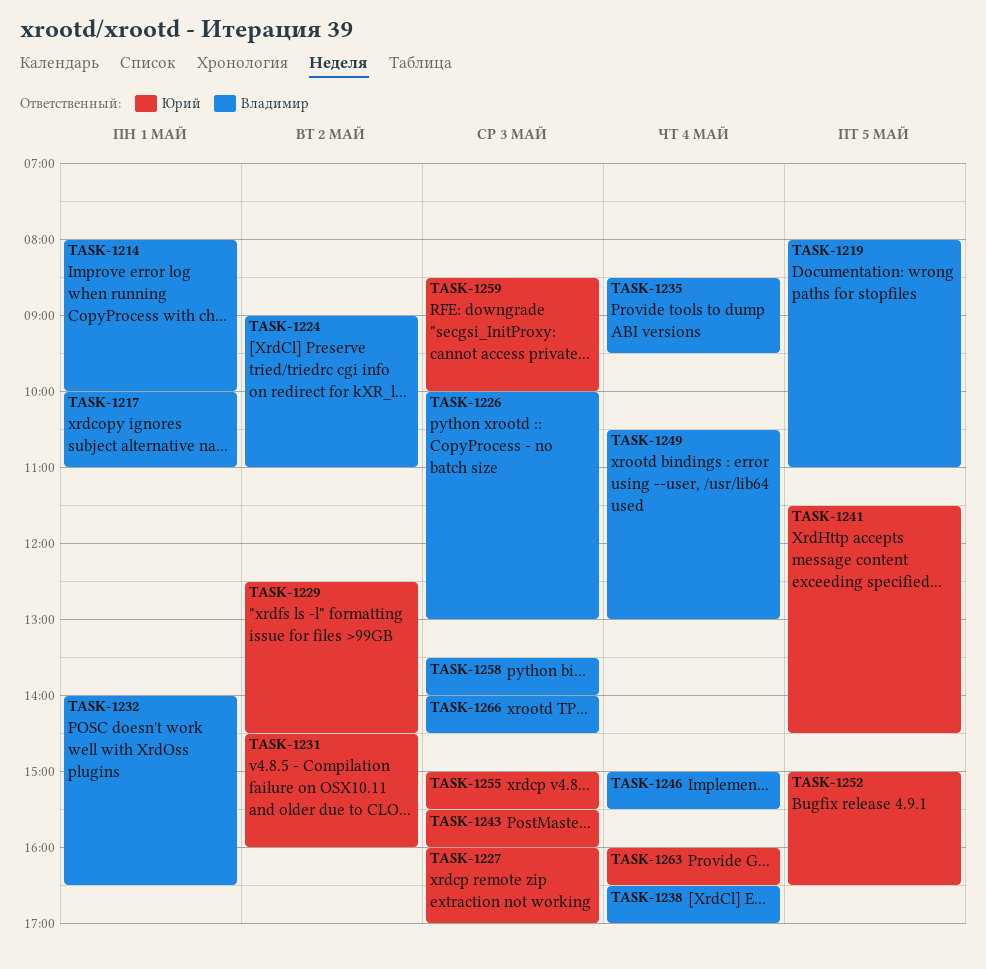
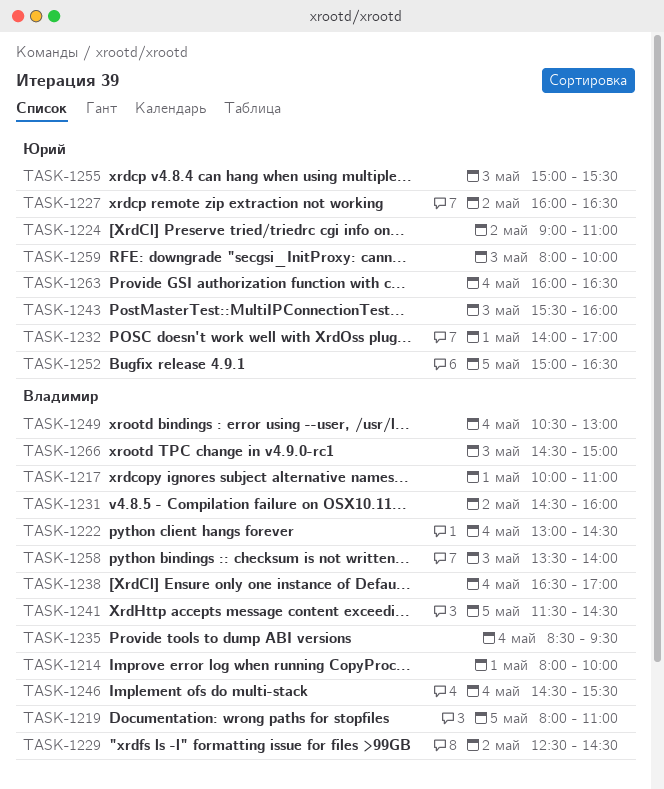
TASK-1222: none -> present
TASK-1224, owner: Владимир -> Юрий
TASK-1226: present -> none
TASK-1227, day: May 3 -> May 2
TASK-1227, ends: 17:00 -> 16:30
TASK-1229, owner: Юрий -> Владимир
TASK-1231, owner: Юрий -> Владимир
TASK-1232, owner: Владимир -> Юрий
TASK-1232, ends: 16:30 -> 17:00
TASK-1241, owner: Юрий -> Владимир
TASK-1246, begins: 15:00 -> 14:30
TASK-1259, begins: 08:30 -> 08:00
TASK-1266, begins: 14:00 -> 14:30
TASK-1266, ends: 14:30 -> 15:00

